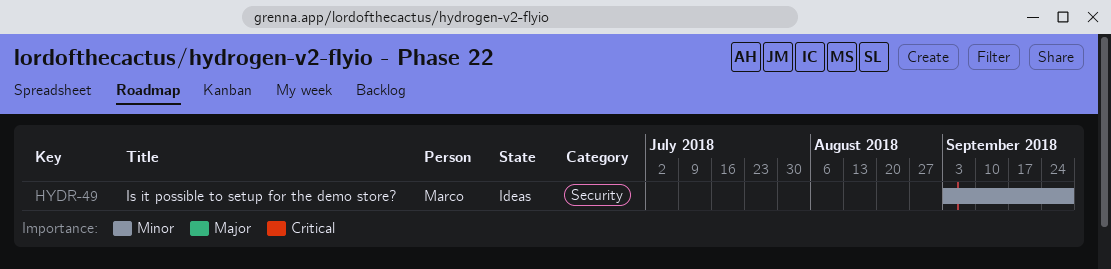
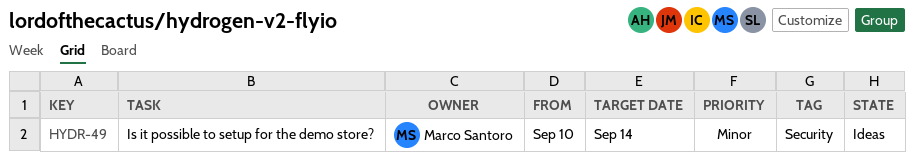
HYDR-49, start: Sep 3 -> Sep 10
HYDR-49, due: Sep 28 -> Sep 14

